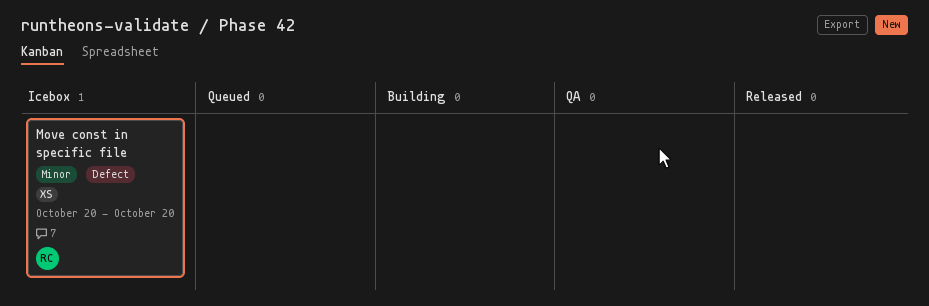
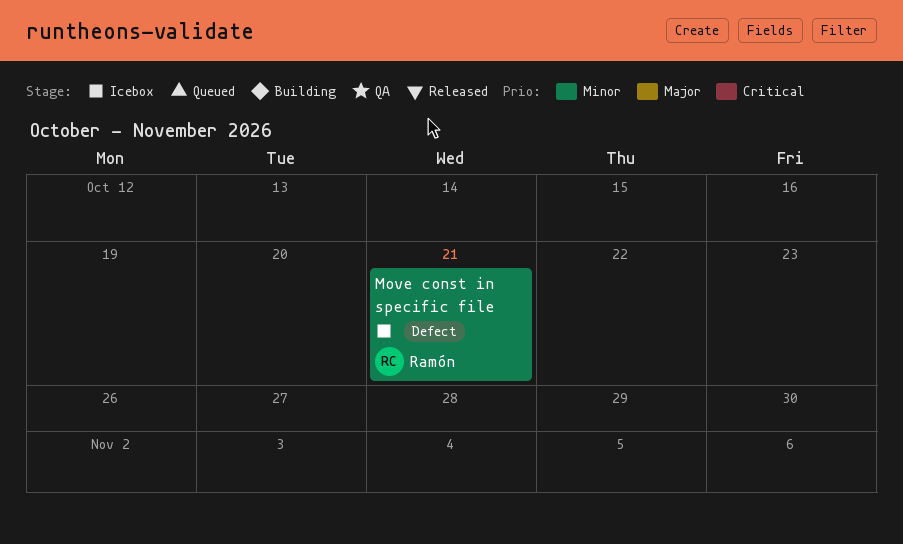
Move const in specific file, due: Oct 20 -> Oct 21

